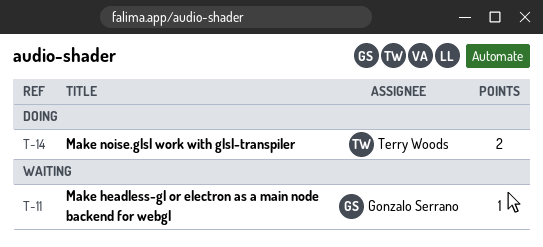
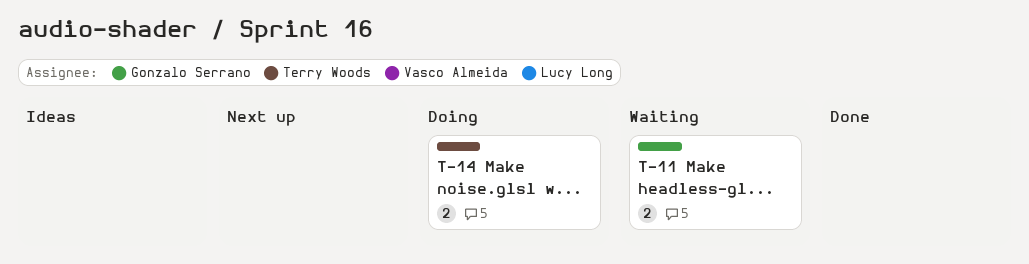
T-11, estimate: 1 -> 2

